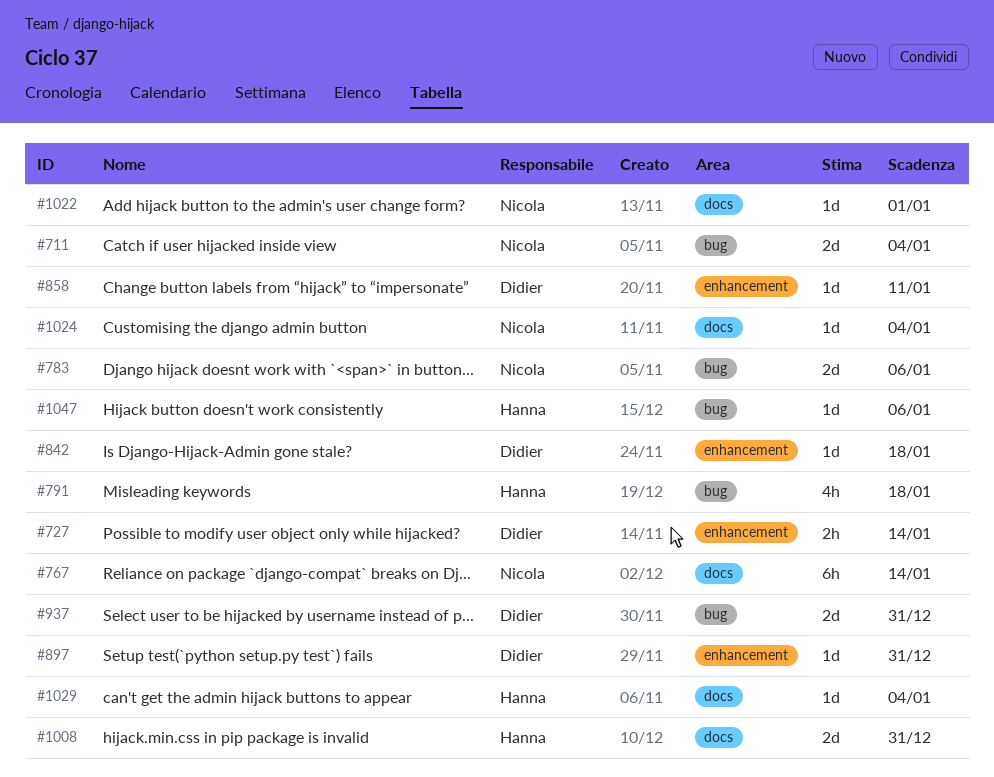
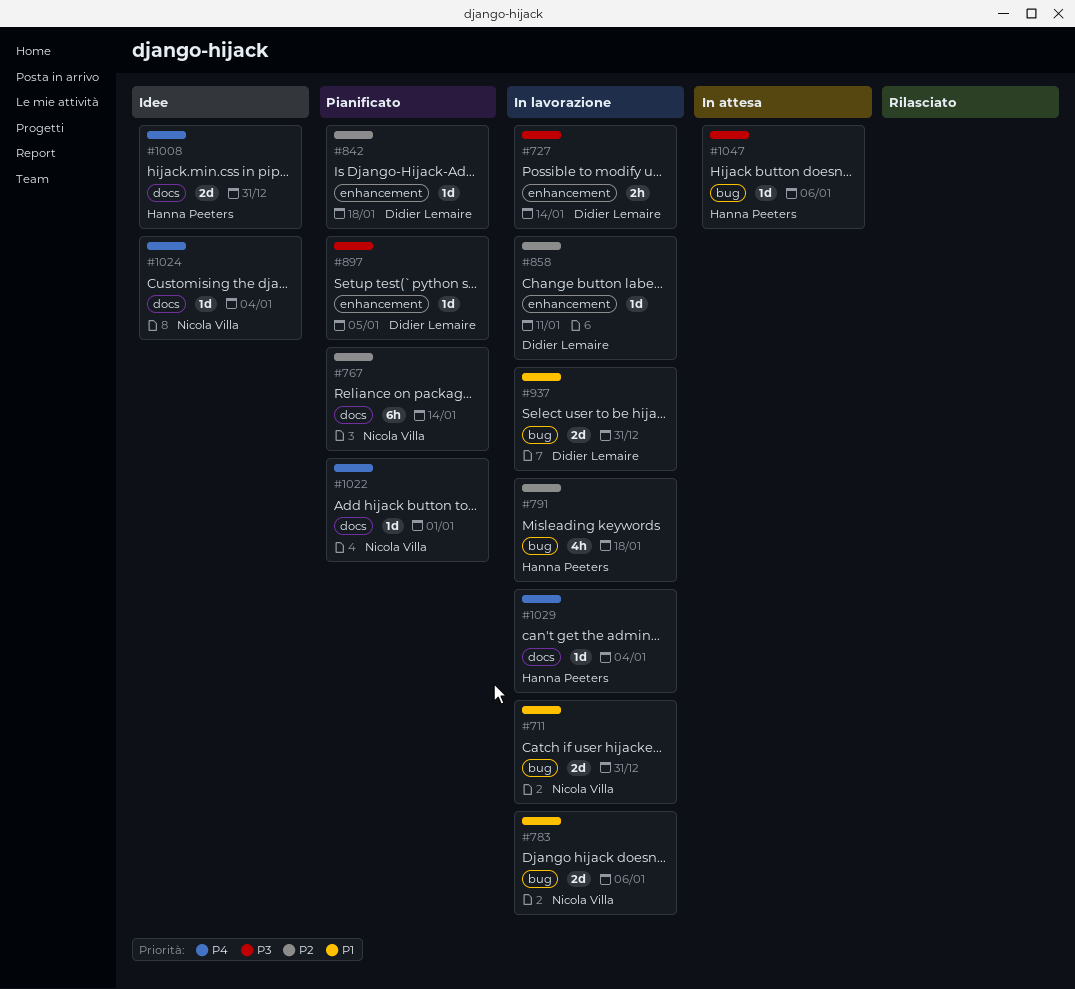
#711, due: Jan 4 -> Dec 31
#897, due: Dec 31 -> Jan 5

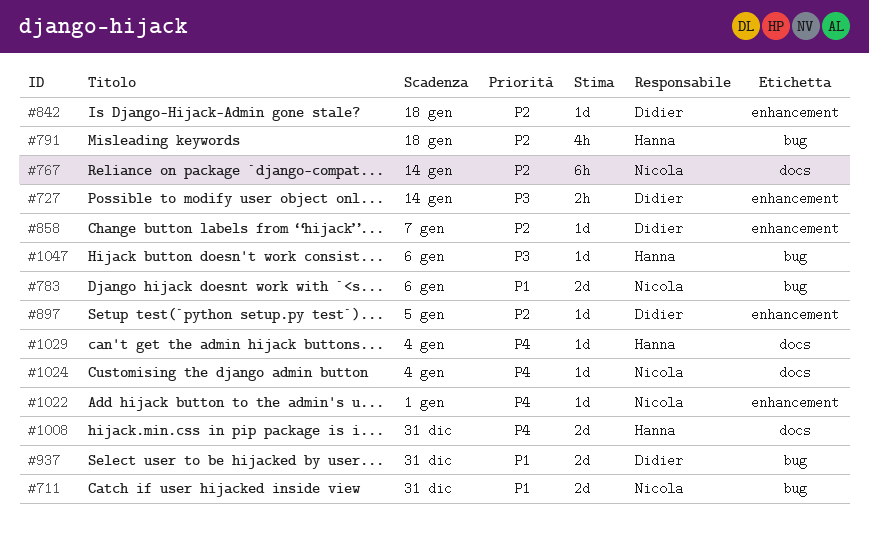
#858, due: Jan 11 -> Jan 7
#897, priority: P3 -> P2
#1022, label: docs -> enhancement

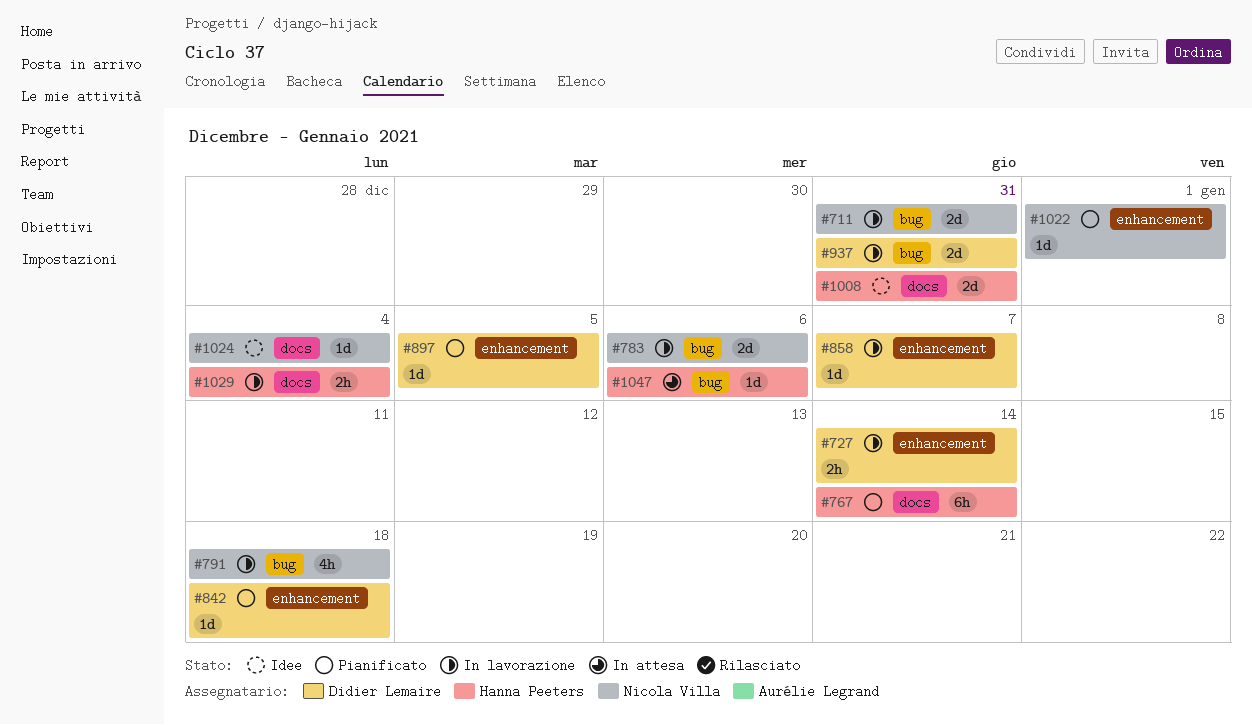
#767, owner: Nicola Villa -> Hanna Peeters
#791, owner: Hanna Peeters -> Nicola Villa
#1029, estimate: 1d -> 2h

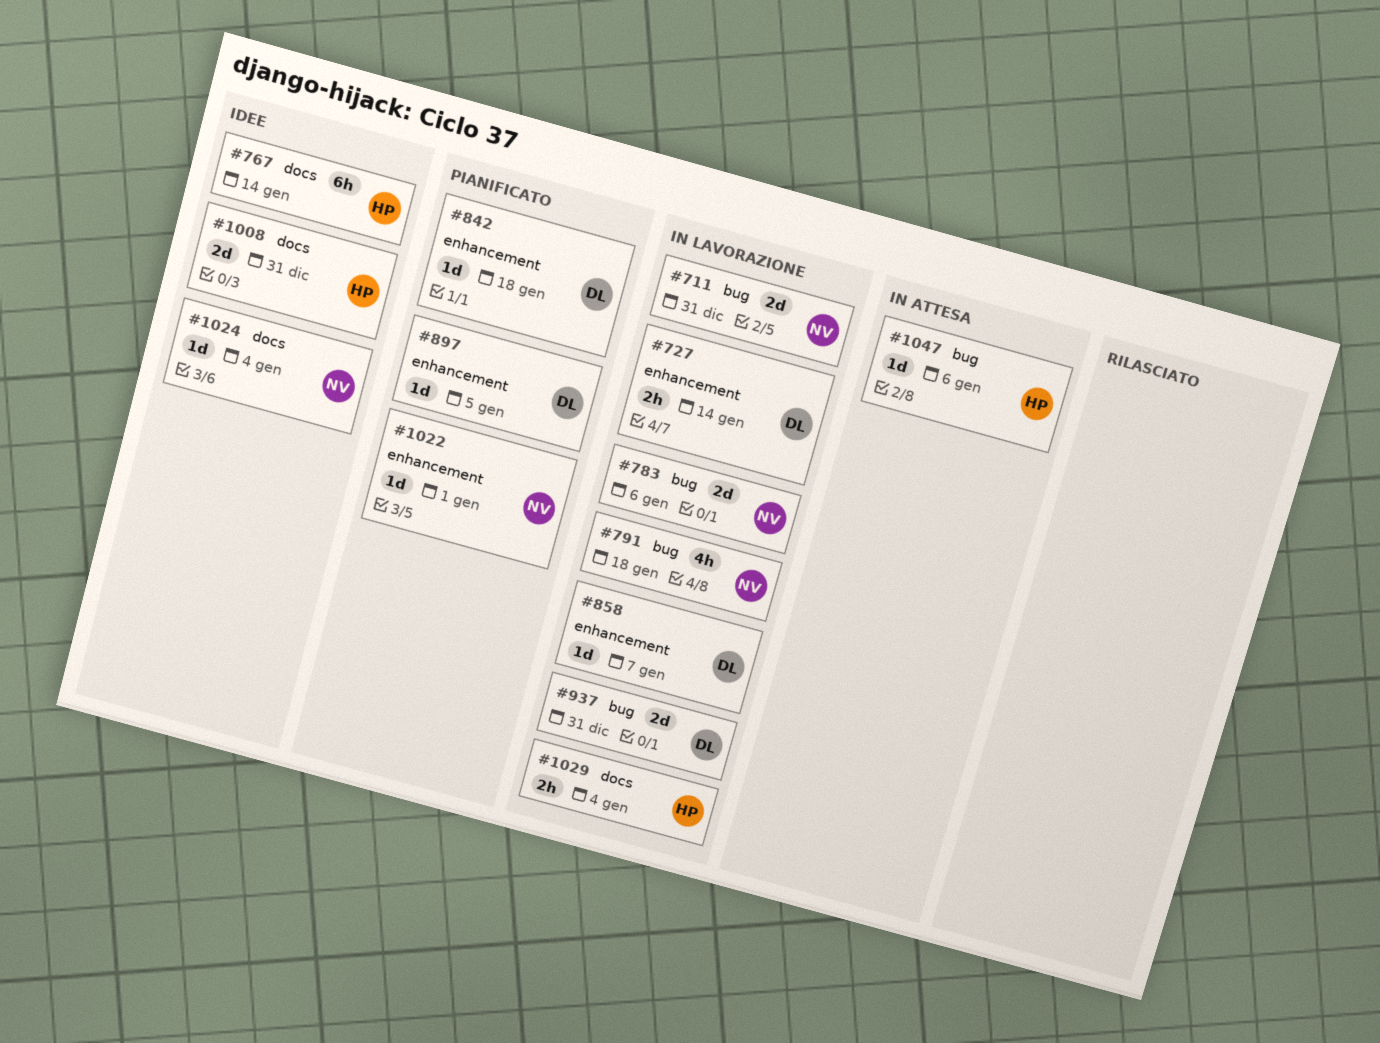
#767, status: Pianificato -> Idee

